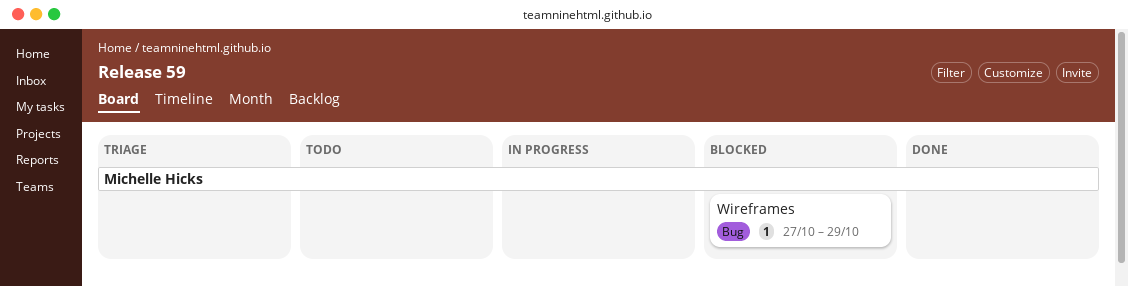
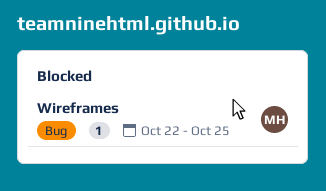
Wireframes, start: Oct 27 -> Oct 22
Wireframes, due: Oct 29 -> Oct 25

